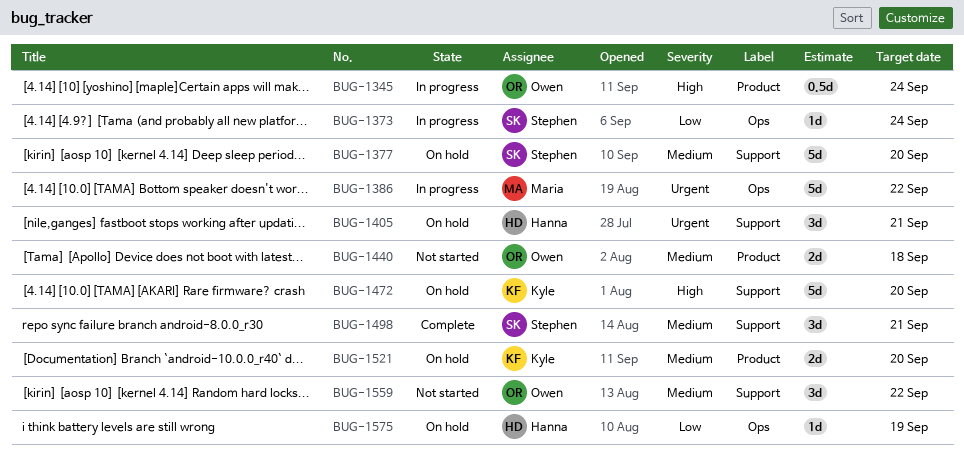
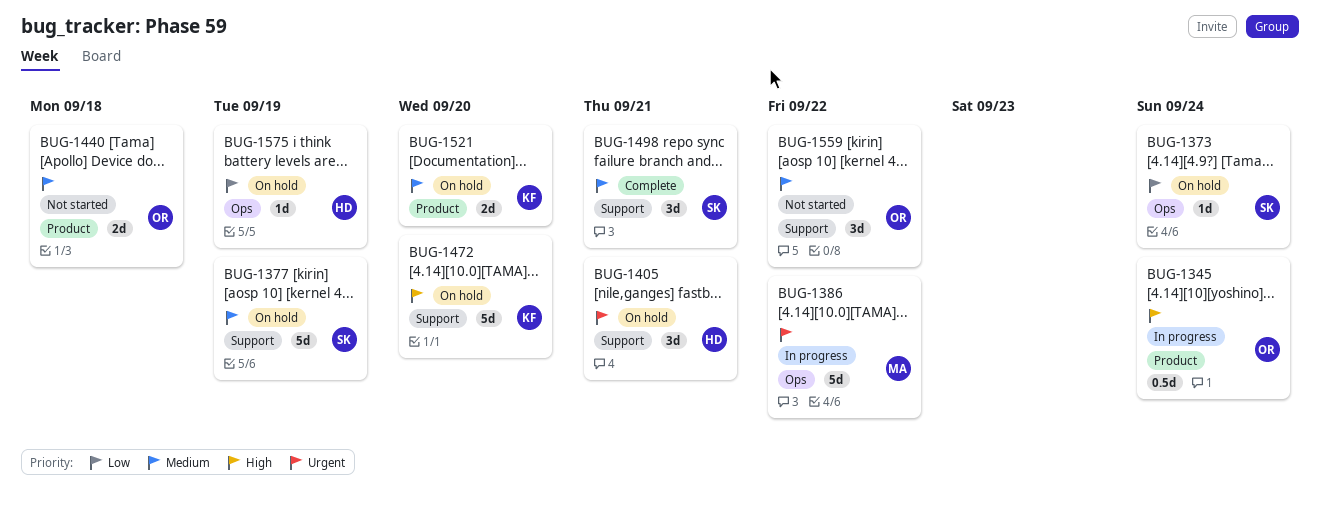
BUG-1373, status: In progress -> On hold
BUG-1377, due: Sep 20 -> Sep 19

